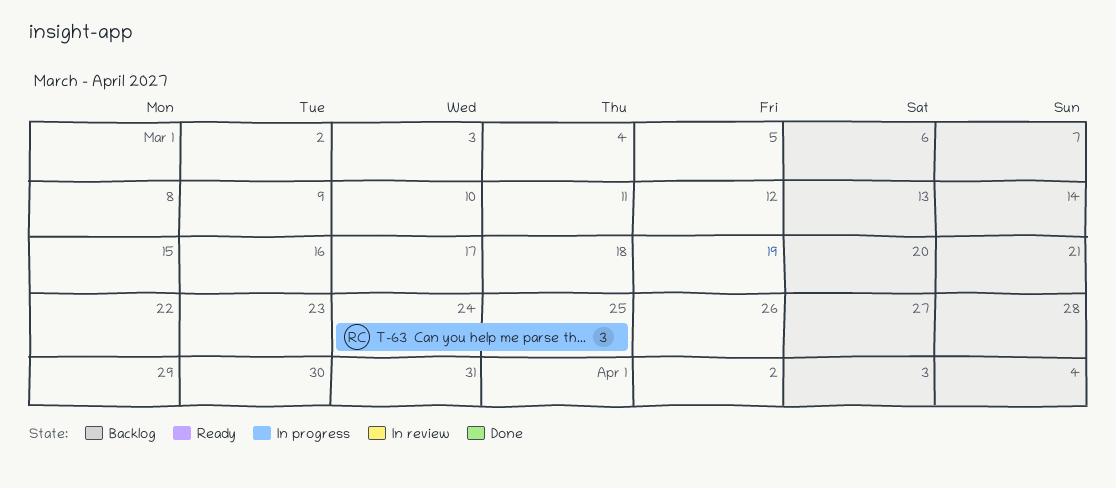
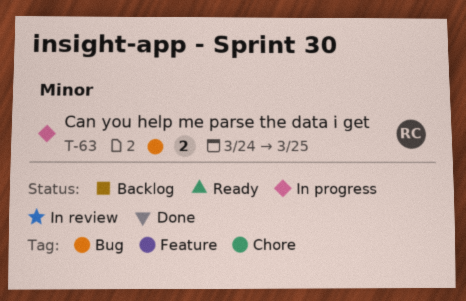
T-63, estimate: 3 -> 2

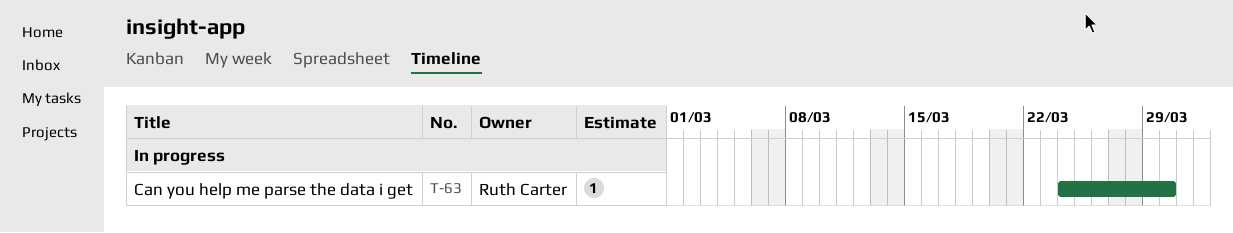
T-63, estimate: 2 -> 1
T-63, due: Mar 25 -> Mar 30

